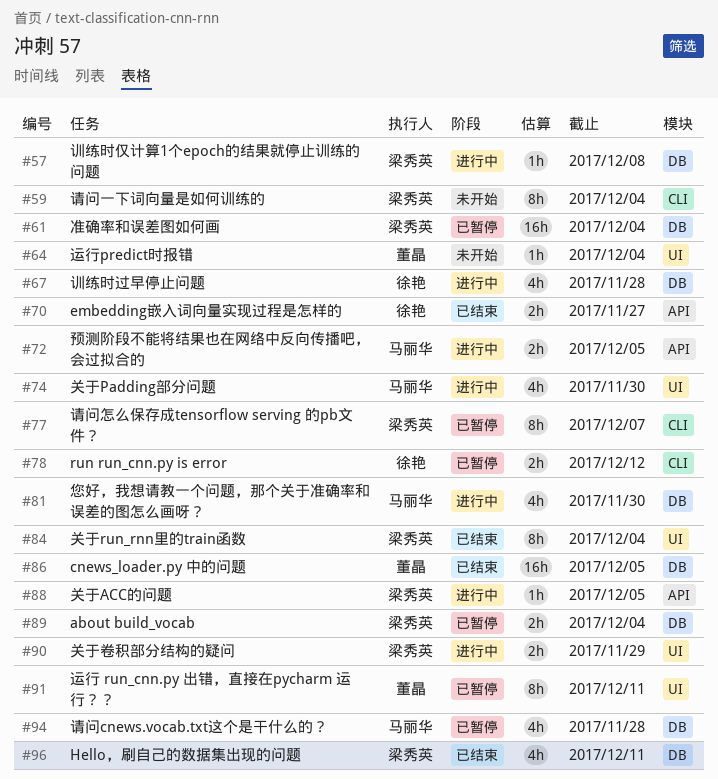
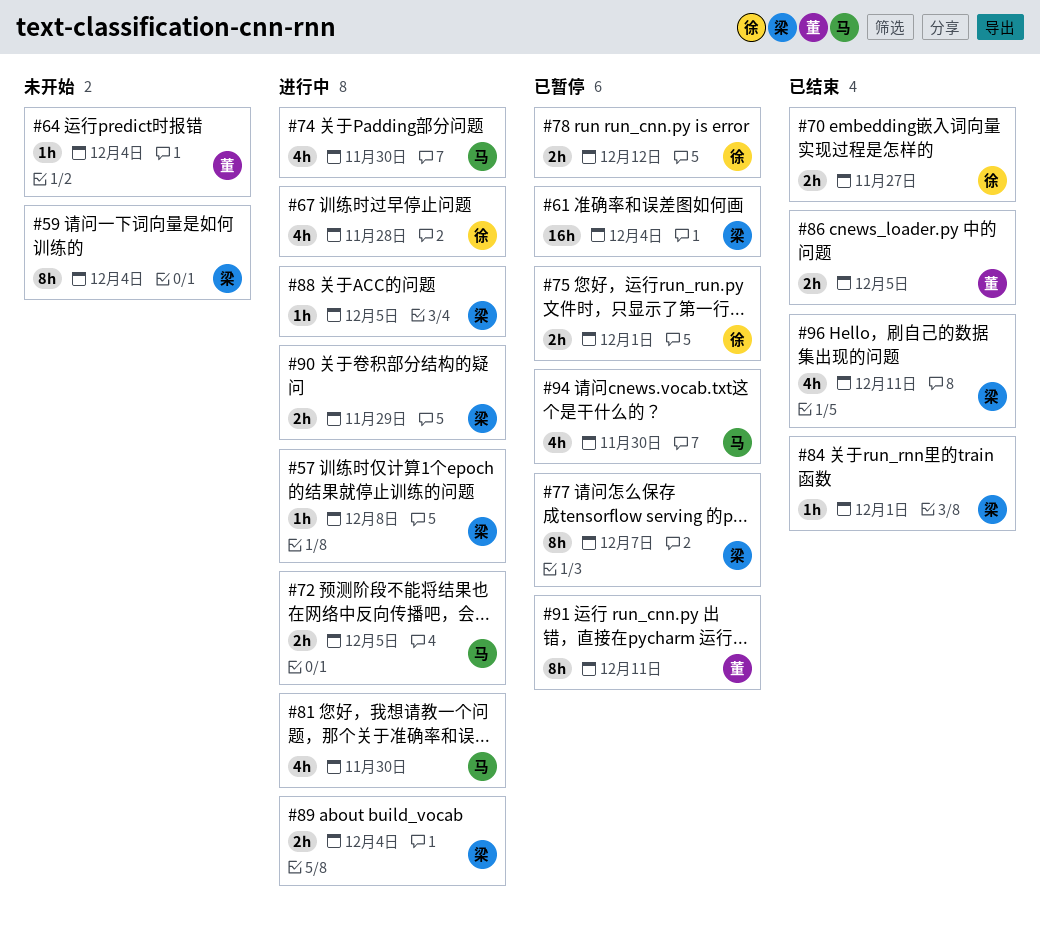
#75: none -> present
#84, estimate: 8h -> 1h
#84, due: Dec 4 -> Dec 1
#86, estimate: 16h -> 2h
#89, status: 已暂停 -> 进行中
#94, due: Nov 28 -> Nov 30

